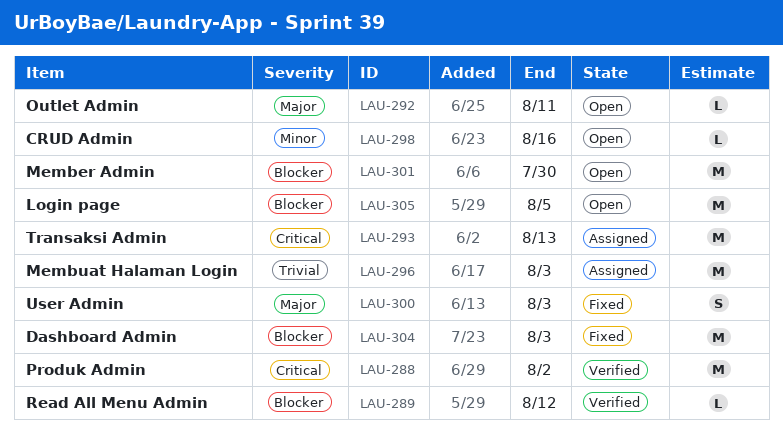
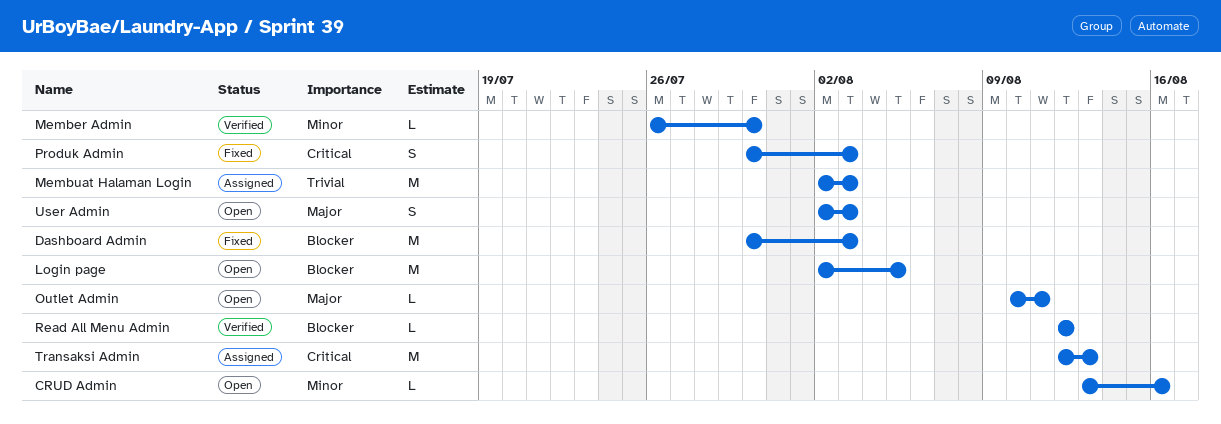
Member Admin, status: Open -> Verified
Member Admin, priority: Blocker -> Minor
Member Admin, estimate: M -> L
Produk Admin, status: Verified -> Fixed
Produk Admin, estimate: M -> S
Produk Admin, due: Aug 2 -> Aug 3
User Admin, status: Fixed -> Open

